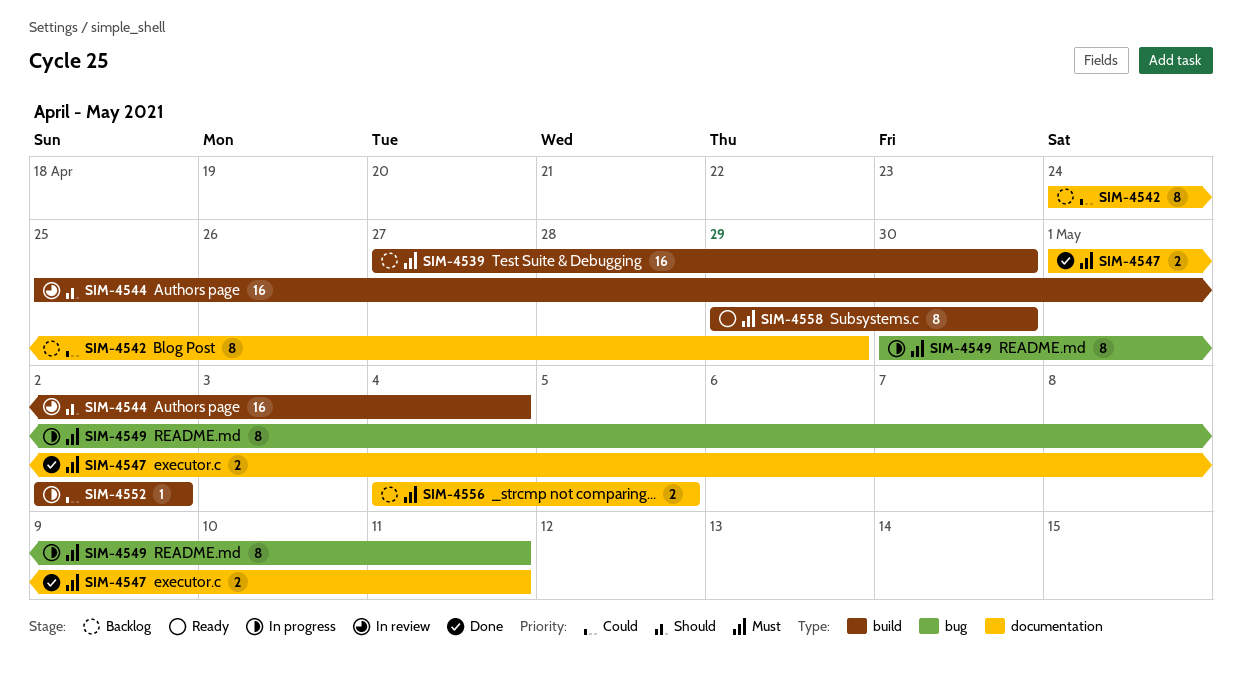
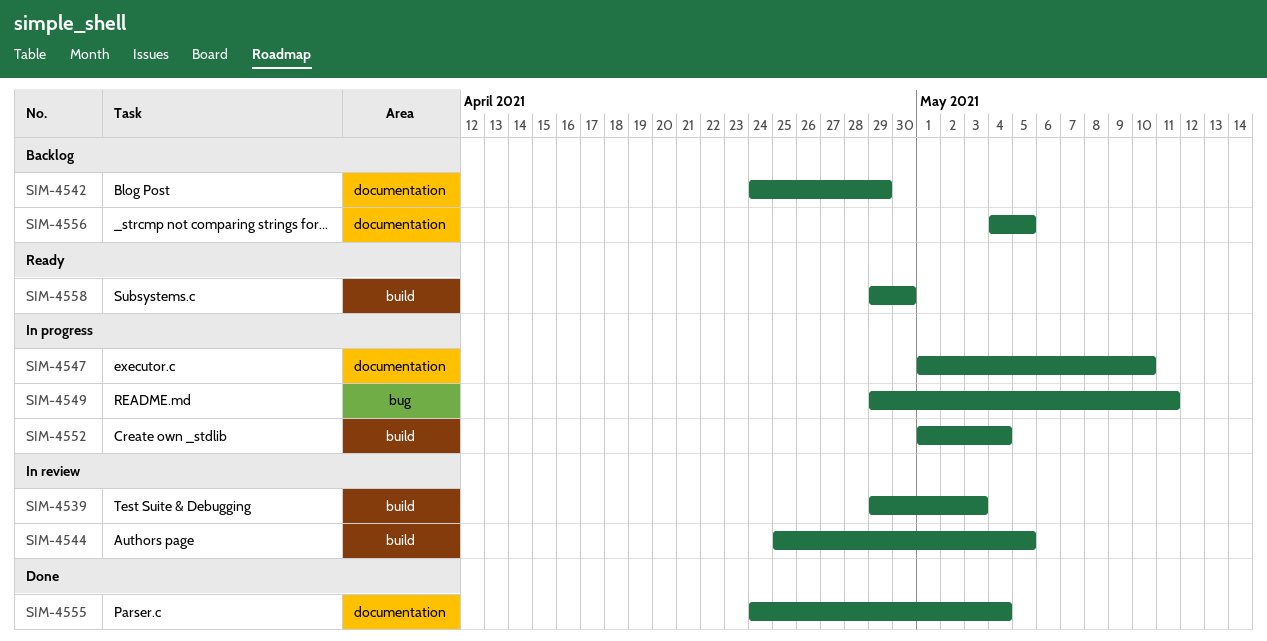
SIM-4539, status: Backlog -> In review
SIM-4539, start: Apr 27 -> Apr 29
SIM-4539, due: Apr 30 -> May 3
SIM-4544, due: May 4 -> May 5
SIM-4547, status: Done -> In progress
SIM-4547, due: May 11 -> May 10
SIM-4549, start: Apr 30 -> Apr 29
SIM-4552, start: May 2 -> May 1
SIM-4552, due: May 2 -> May 4
SIM-4555: none -> present

